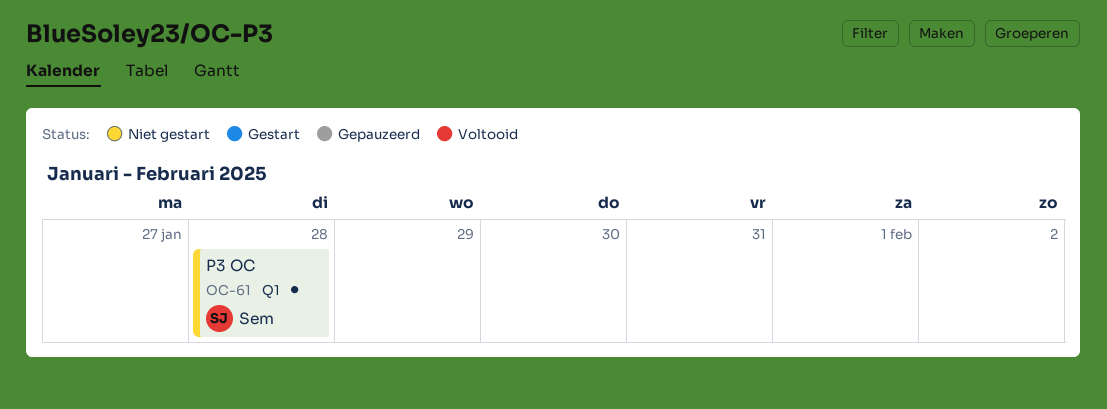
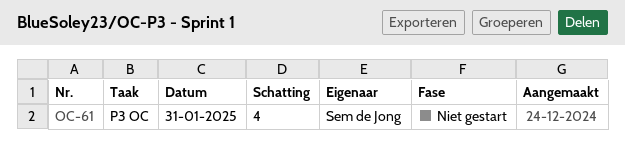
OC-61, estimate: 1 -> 4
OC-61, day: Jan 28 -> Jan 31

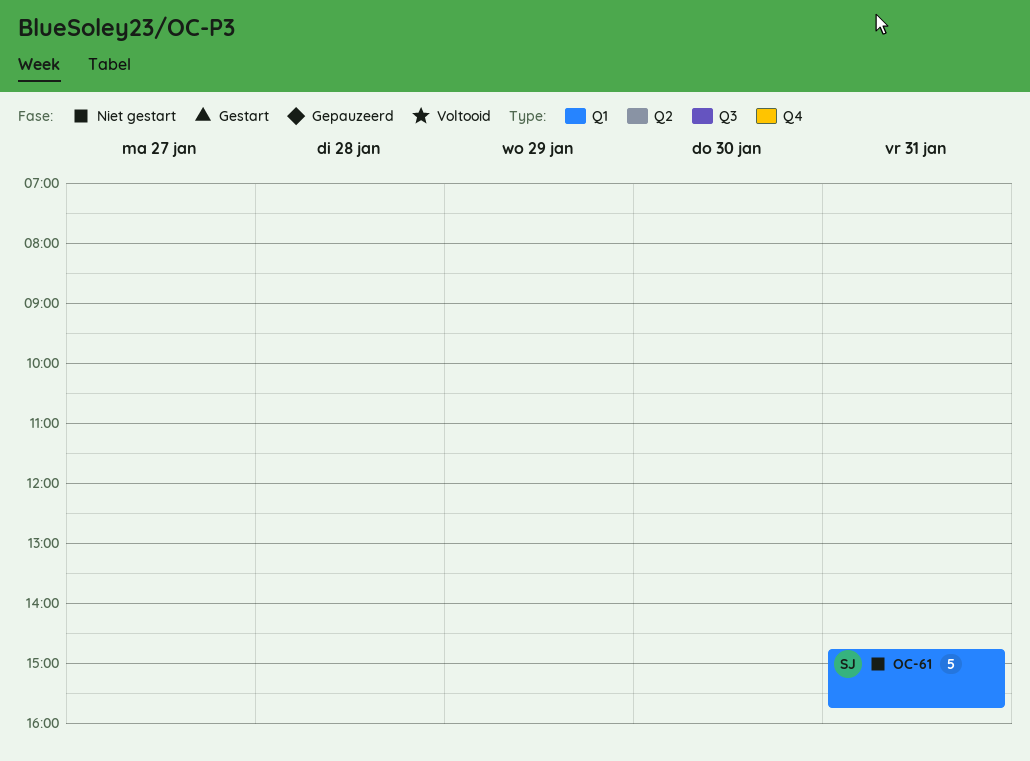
OC-61, estimate: 4 -> 5

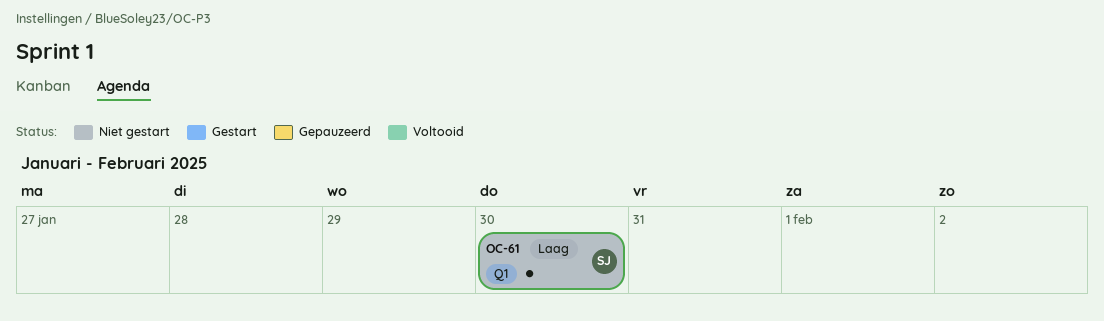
OC-61, estimate: 5 -> 1
OC-61, day: Jan 31 -> Jan 30

